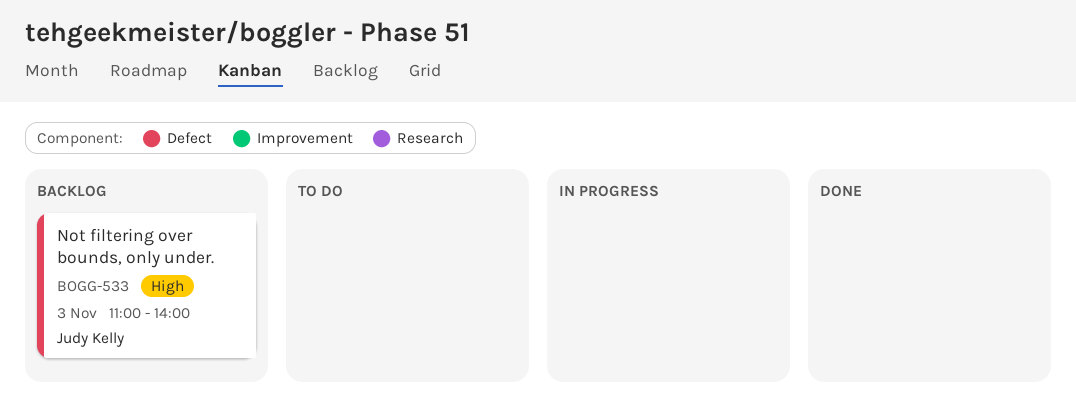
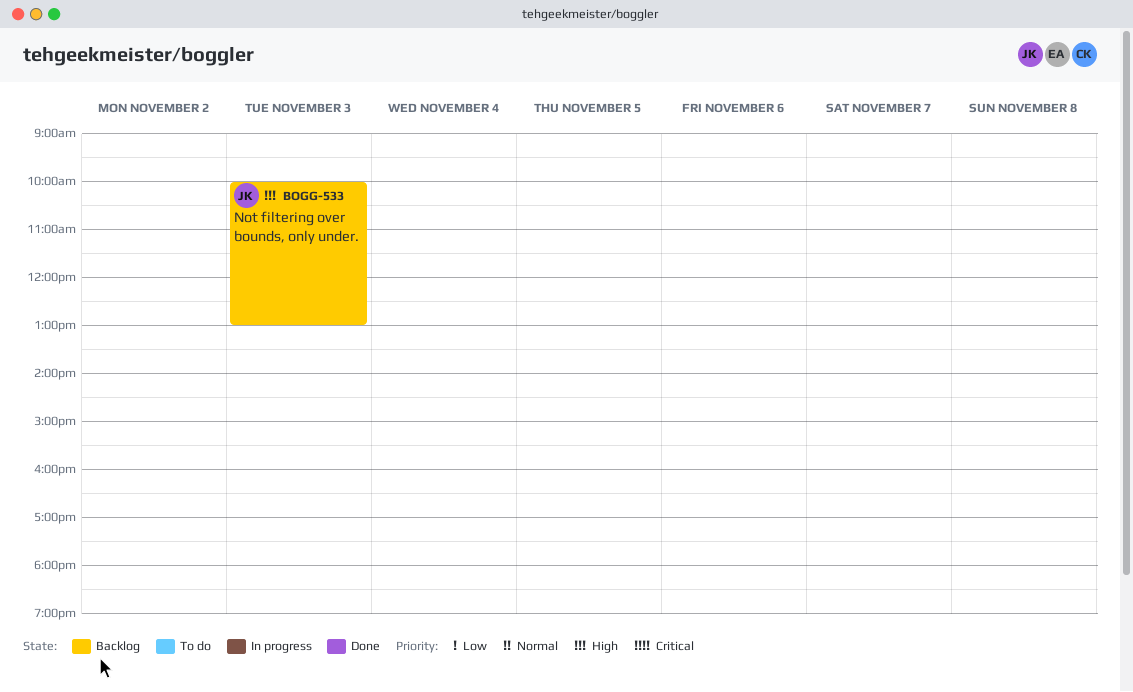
BOGG-533, begins: 11:00 -> 10:00
BOGG-533, ends: 14:00 -> 13:00

